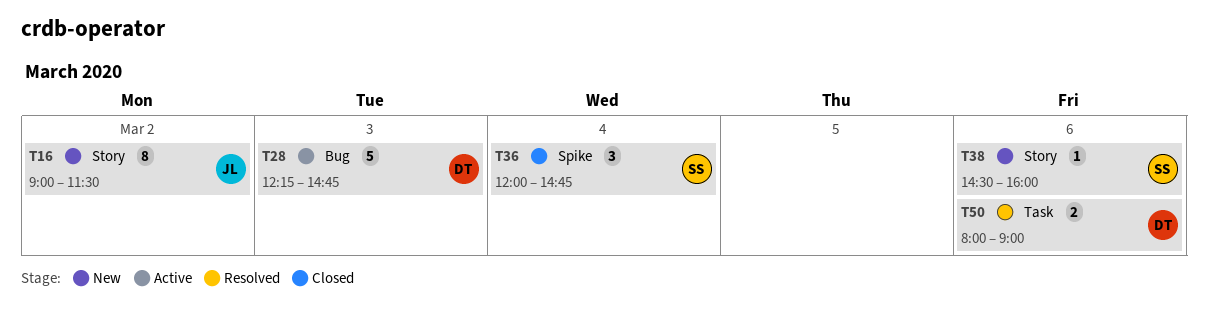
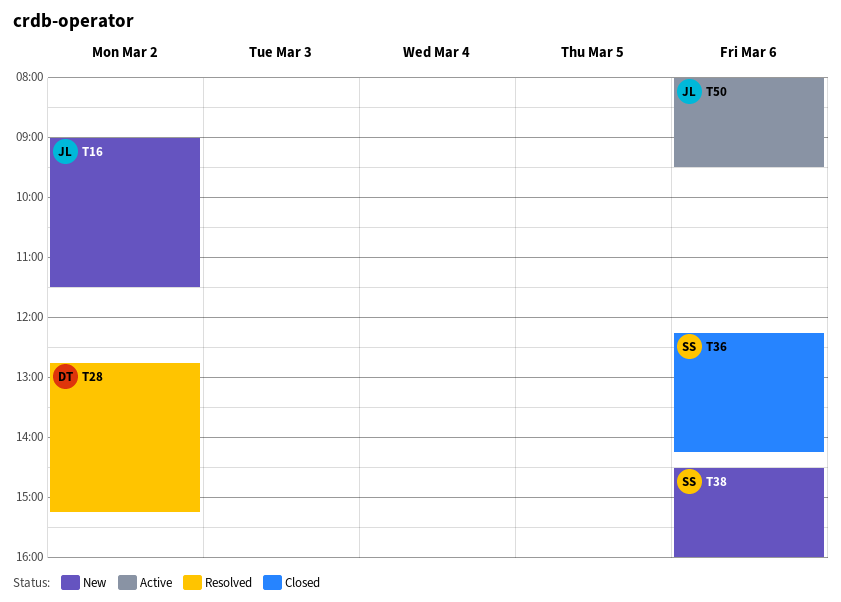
T28, status: Active -> Resolved
T28, day: Mar 3 -> Mar 2
T28, begins: 12:15 -> 12:45
T28, ends: 14:45 -> 15:15
T36, day: Mar 4 -> Mar 6
T36, begins: 12:00 -> 12:15
T36, ends: 14:45 -> 14:15
T50, status: Resolved -> Active
T50, owner: DT -> JL
T50, ends: 09:00 -> 09:30

